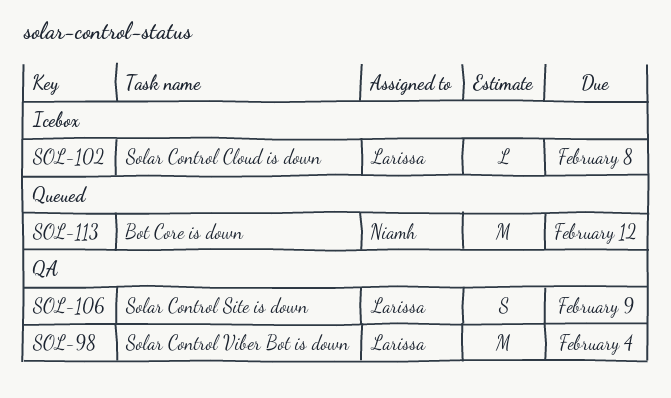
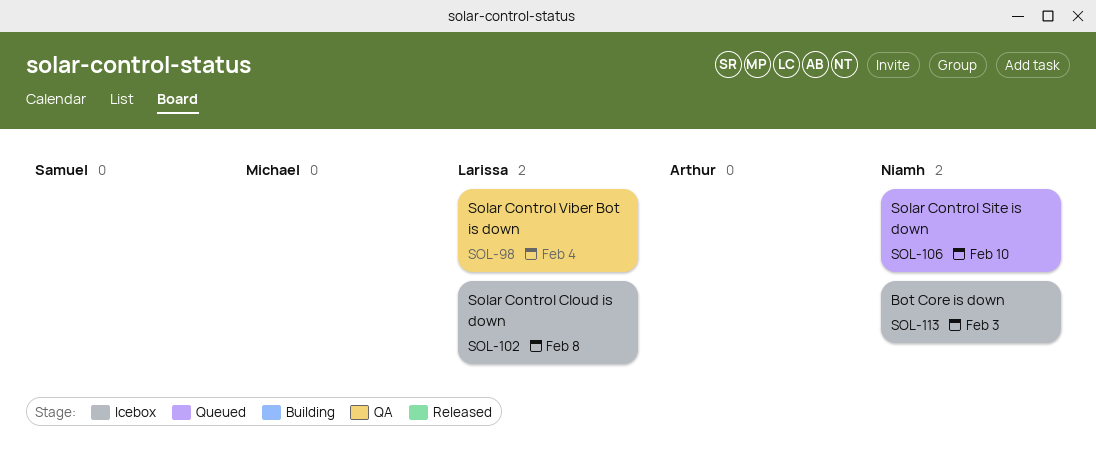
SOL-106, status: QA -> Queued
SOL-106, owner: Larissa -> Niamh
SOL-106, due: Feb 9 -> Feb 10
SOL-113, status: Queued -> Icebox
SOL-113, due: Feb 12 -> Feb 3

